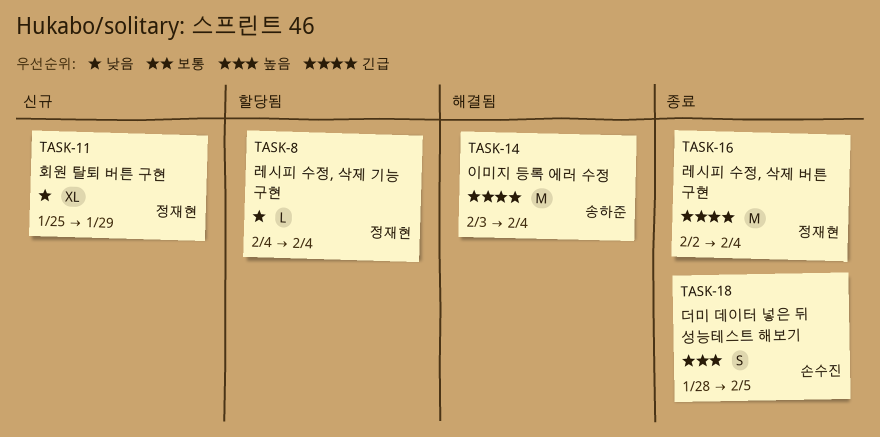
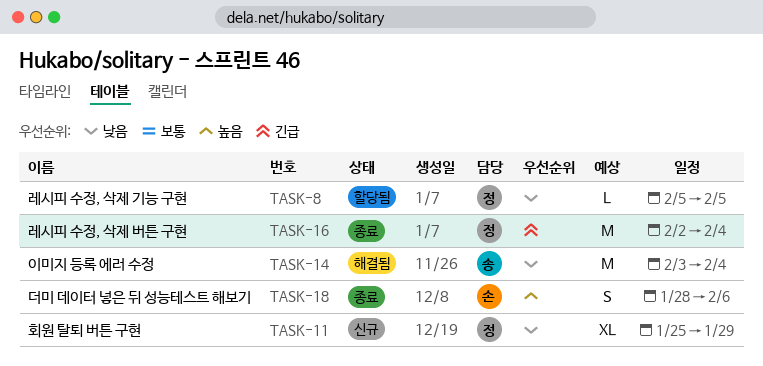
TASK-8, start: Feb 4 -> Feb 5
TASK-8, due: Feb 4 -> Feb 5
TASK-14, priority: 긴급 -> 낮음
TASK-18, due: Feb 5 -> Feb 6

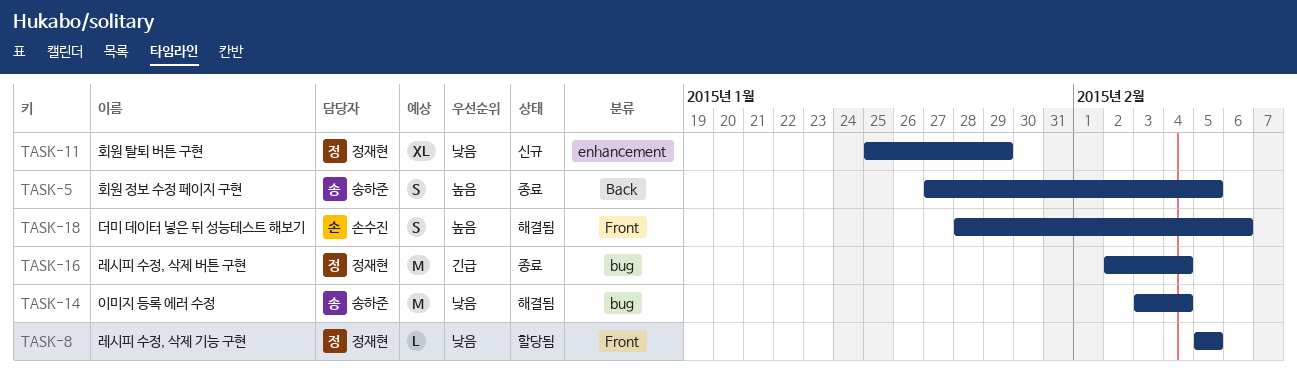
TASK-5: none -> present
TASK-18, status: 종료 -> 해결됨

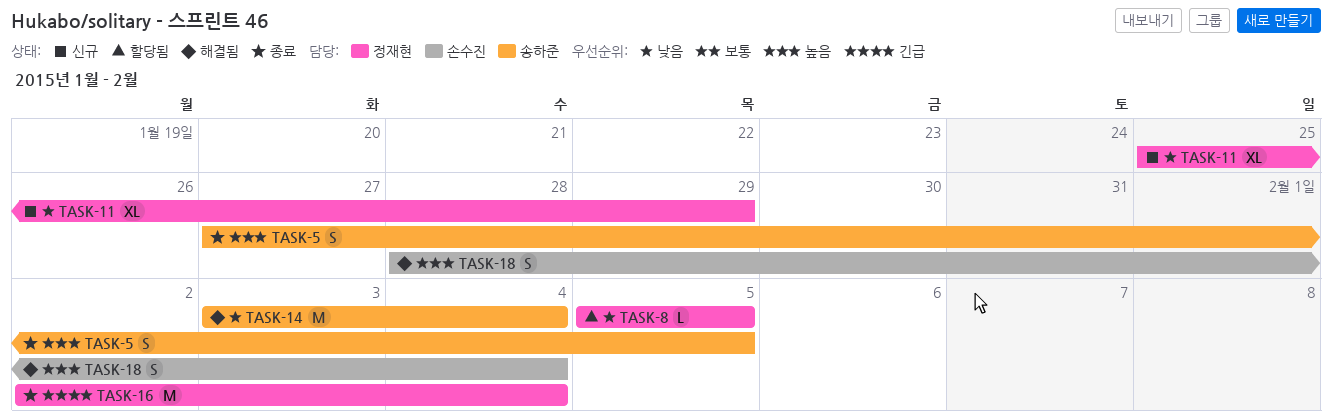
TASK-18, due: Feb 6 -> Feb 4

